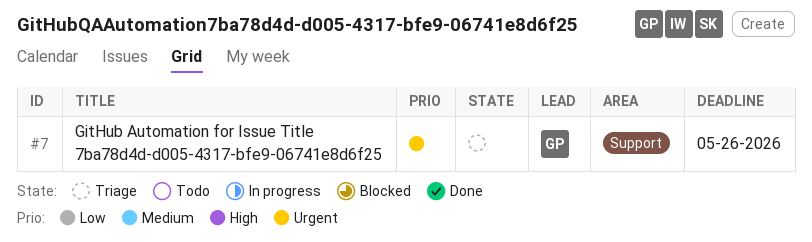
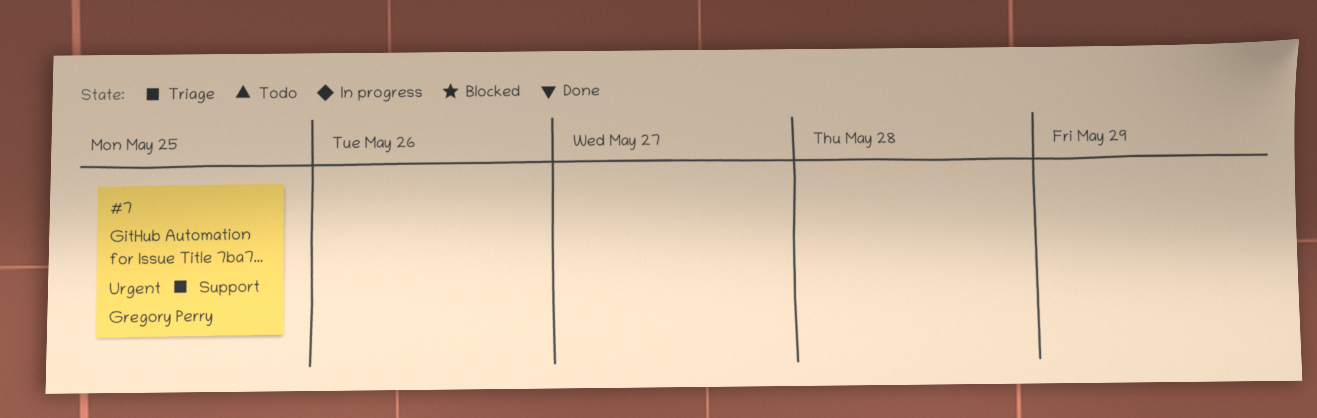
#7, due: May 26 -> May 25

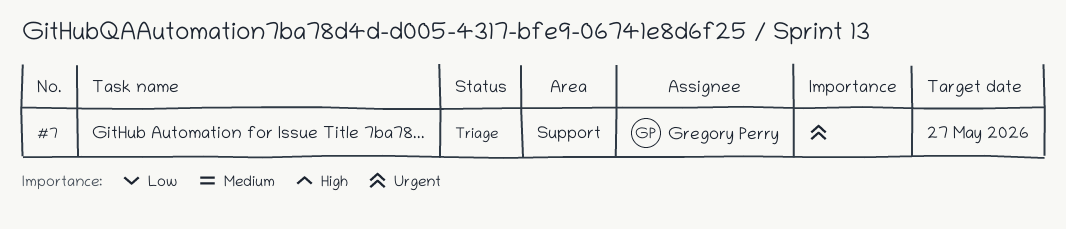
#7, due: May 25 -> May 27

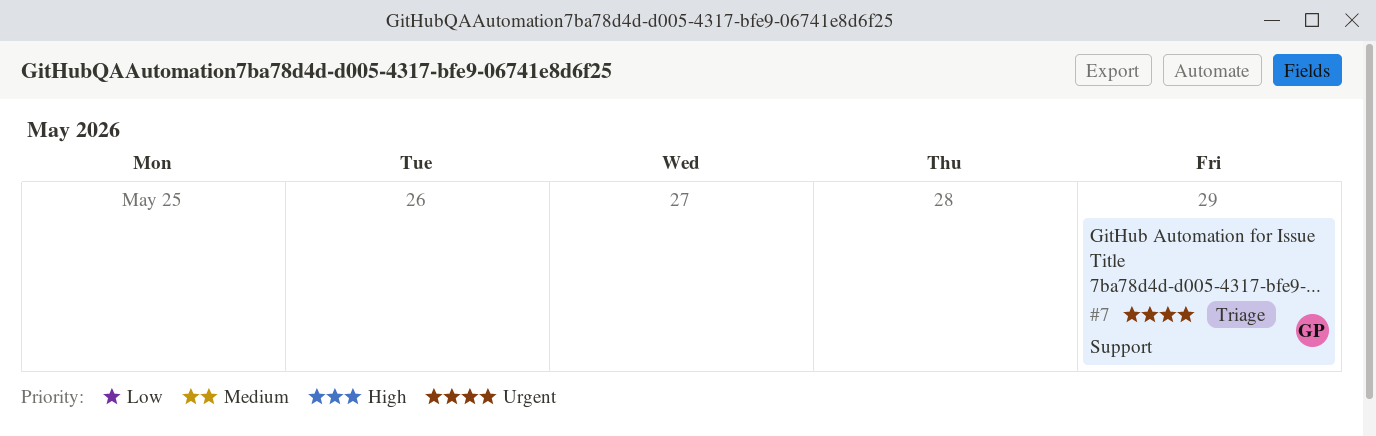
#7, due: May 27 -> May 29

